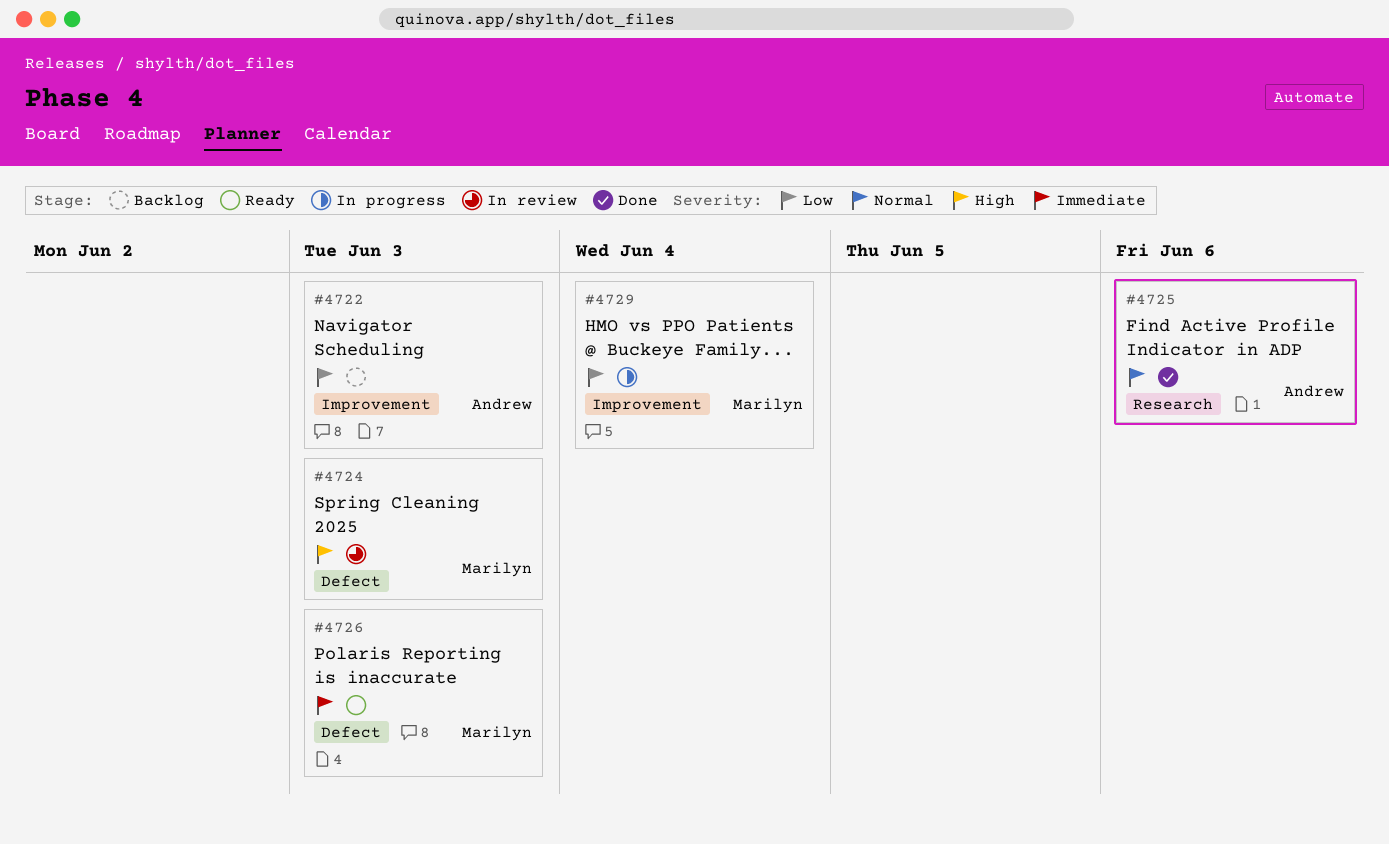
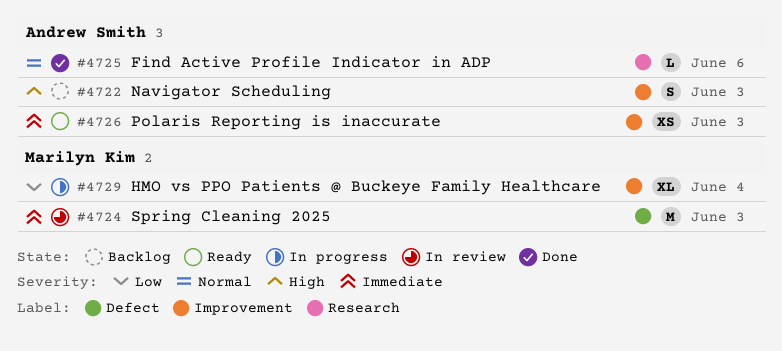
#4722, priority: Low -> High
#4724, priority: High -> Immediate
#4726, owner: Marilyn Kim -> Andrew Smith
#4726, label: Defect -> Improvement

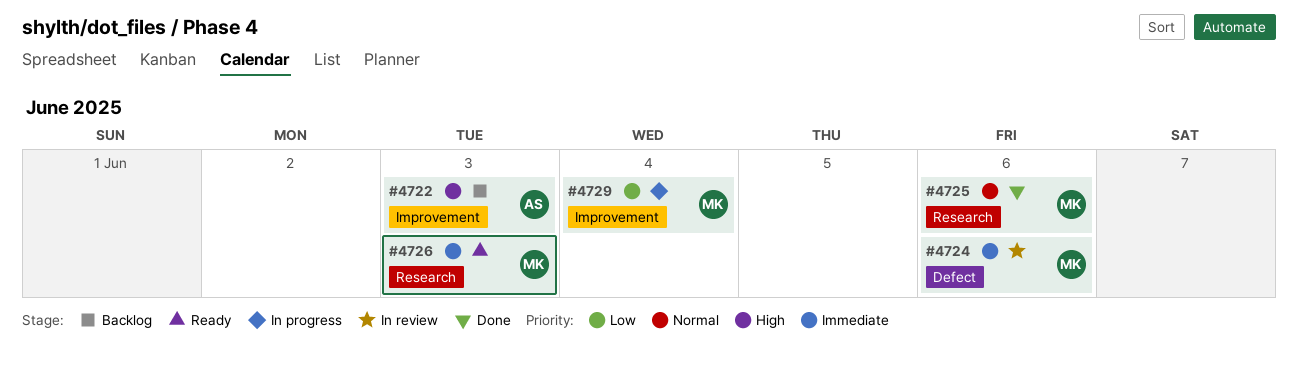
#4724, due: Jun 3 -> Jun 6
#4725, owner: Andrew Smith -> Marilyn Kim
#4726, owner: Andrew Smith -> Marilyn Kim
#4726, label: Improvement -> Research

